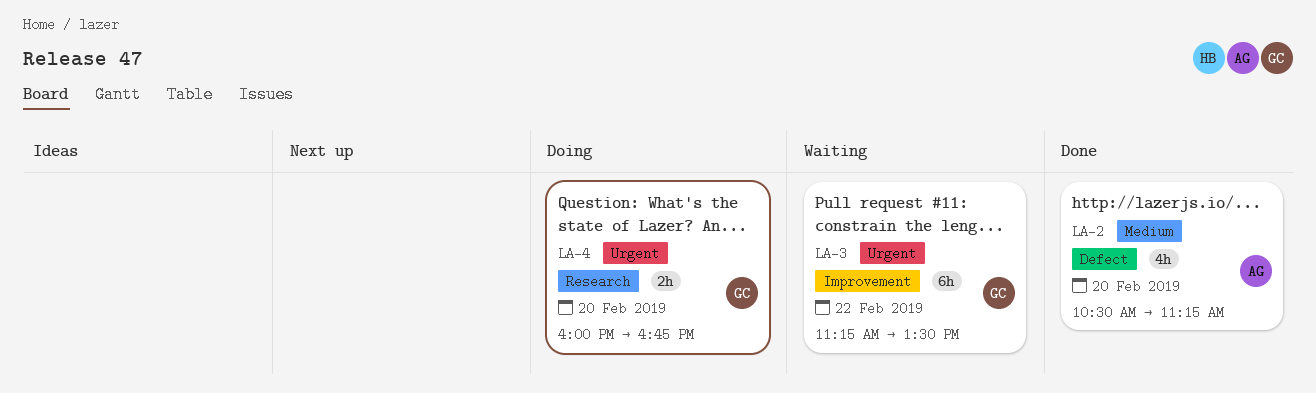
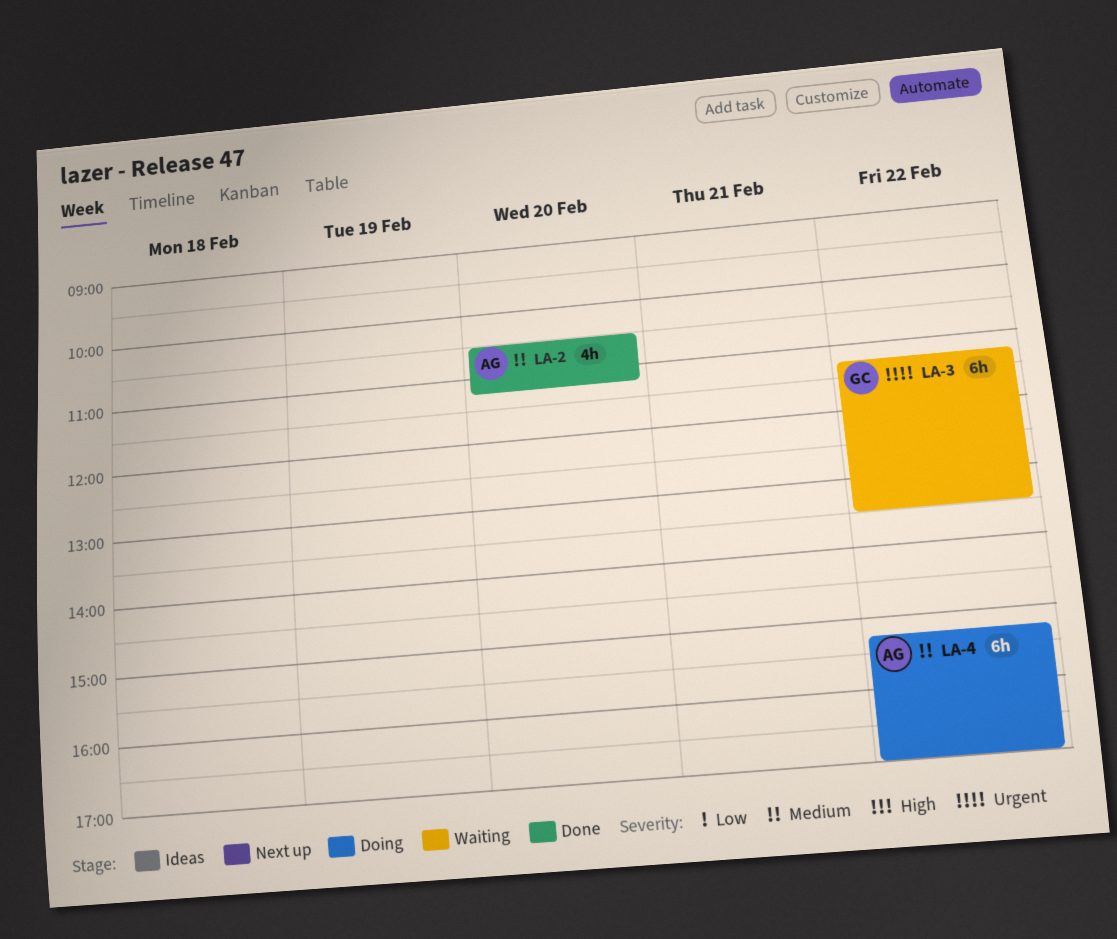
LA-4, owner: GC -> AG
LA-4, priority: Urgent -> Medium
LA-4, estimate: 2h -> 6h
LA-4, day: Feb 20 -> Feb 22
LA-4, begins: 16:00 -> 15:15
LA-4, ends: 16:45 -> 17:00

